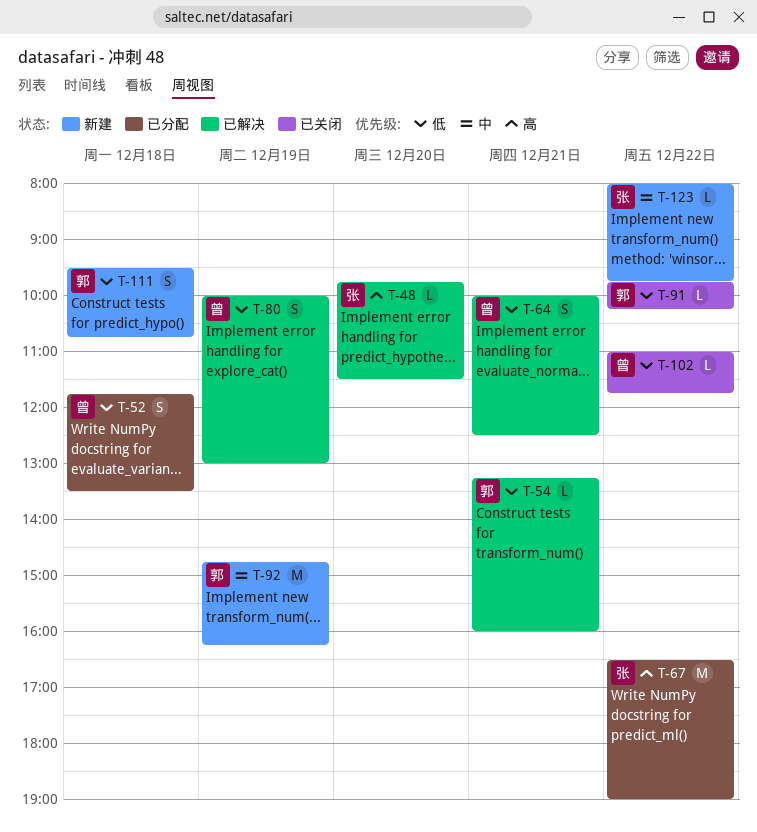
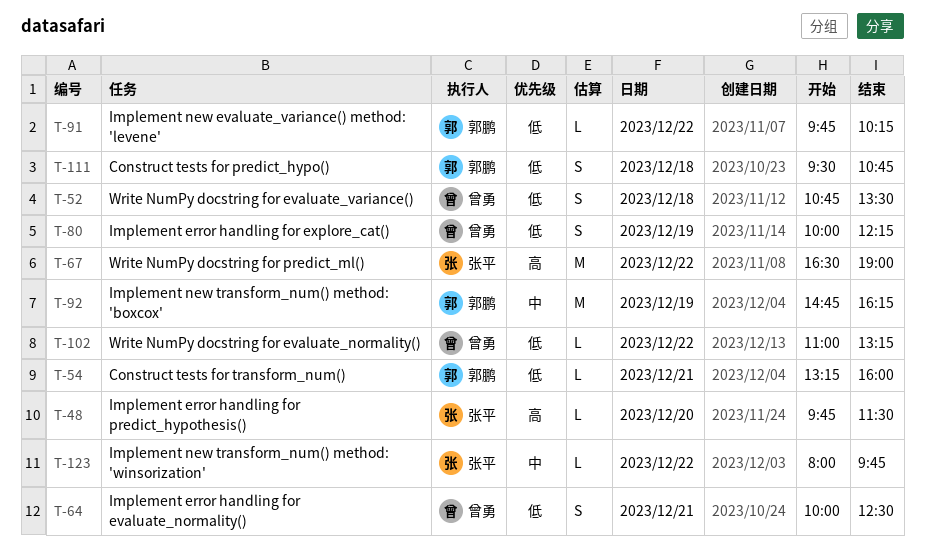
T-52, begins: 11:45 -> 10:45
T-80, ends: 13:00 -> 12:15
T-102, ends: 11:45 -> 13:15

